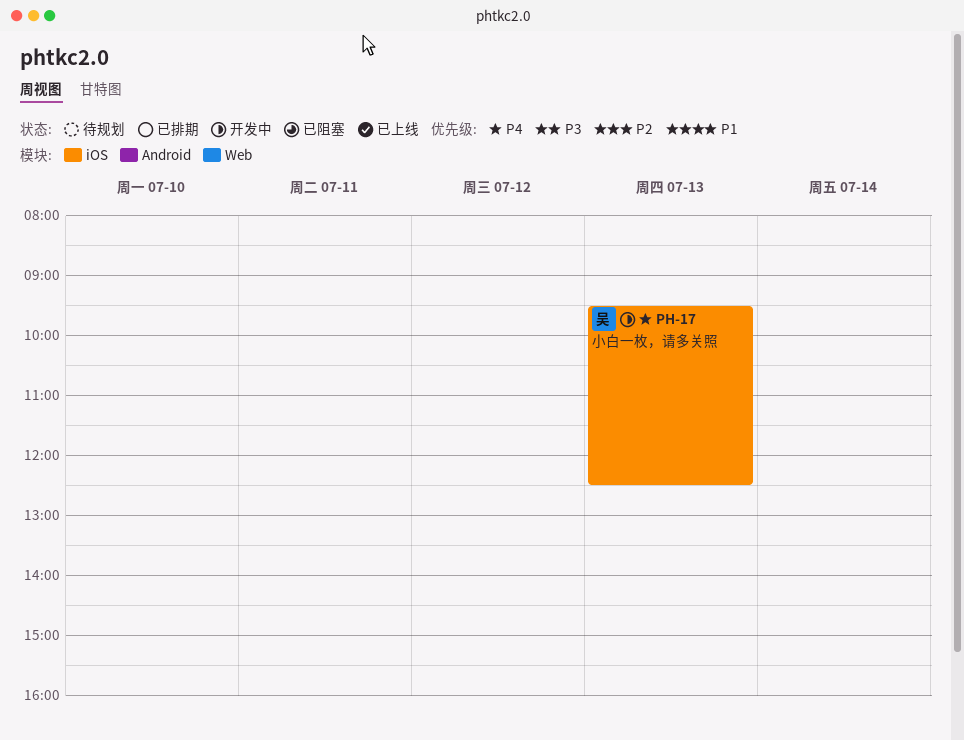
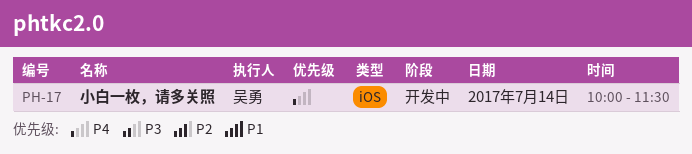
PH-17, day: Jul 13 -> Jul 14
PH-17, begins: 09:30 -> 10:00
PH-17, ends: 12:30 -> 11:30

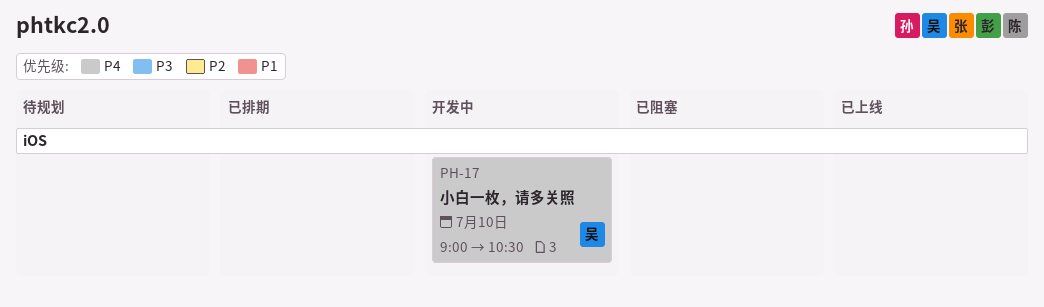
PH-17, day: Jul 14 -> Jul 10
PH-17, begins: 10:00 -> 09:00
PH-17, ends: 11:30 -> 10:30

